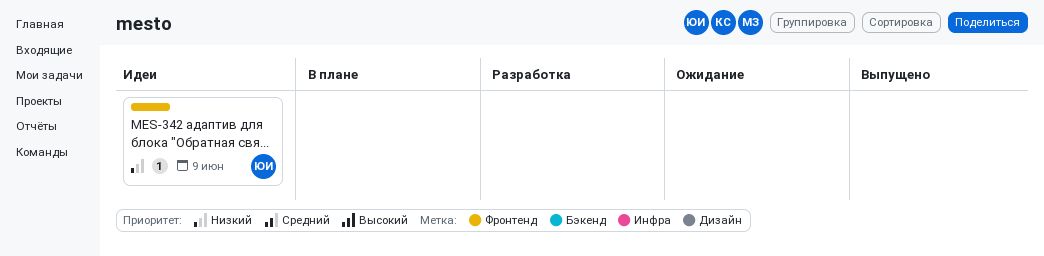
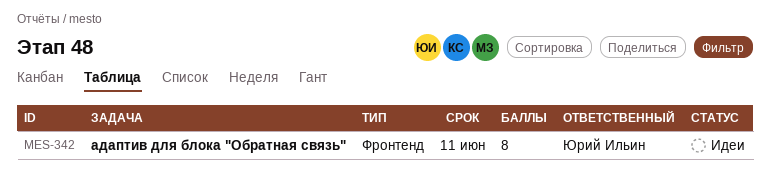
MES-342, estimate: 1 -> 8
MES-342, due: Jun 9 -> Jun 11

